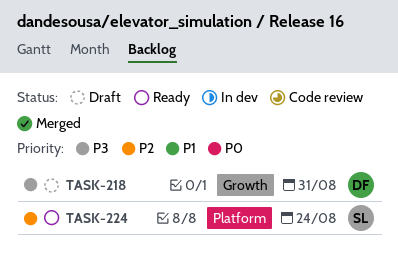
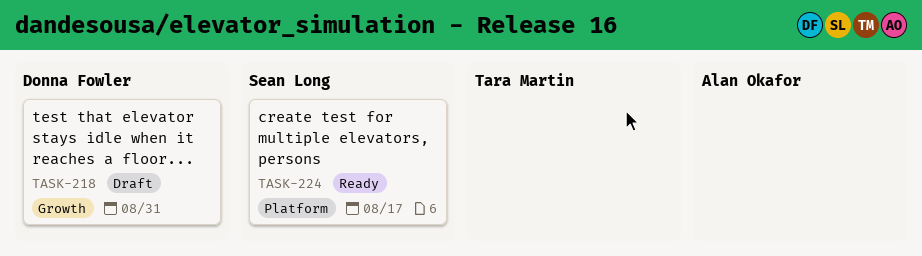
TASK-224, due: Aug 24 -> Aug 17

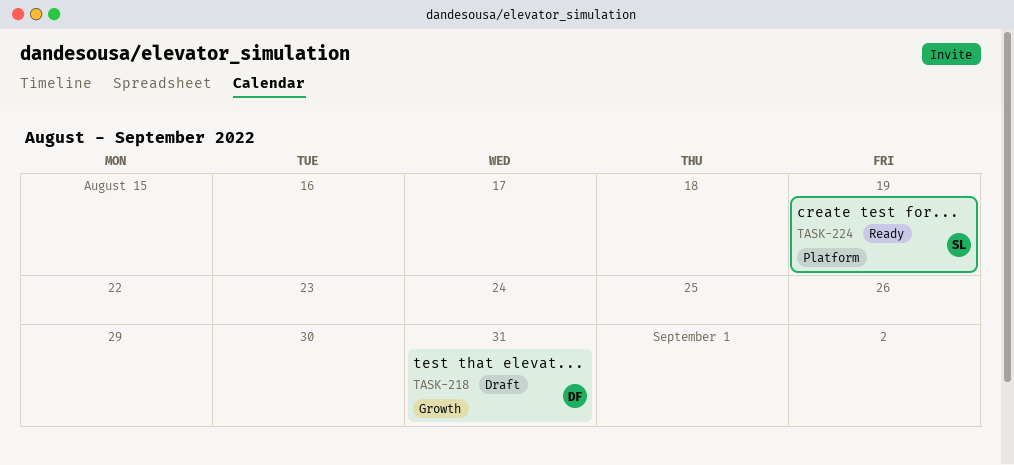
TASK-224, due: Aug 17 -> Aug 19

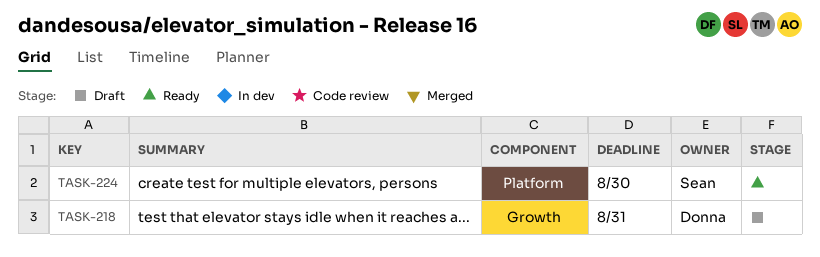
TASK-224, due: Aug 19 -> Aug 30

